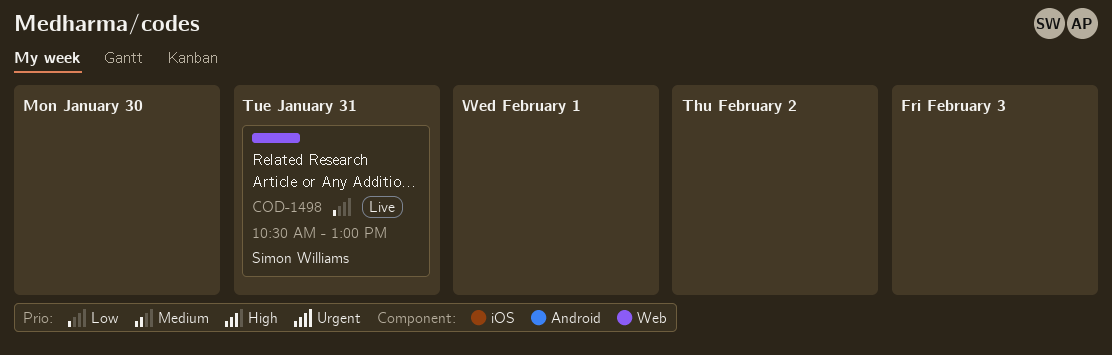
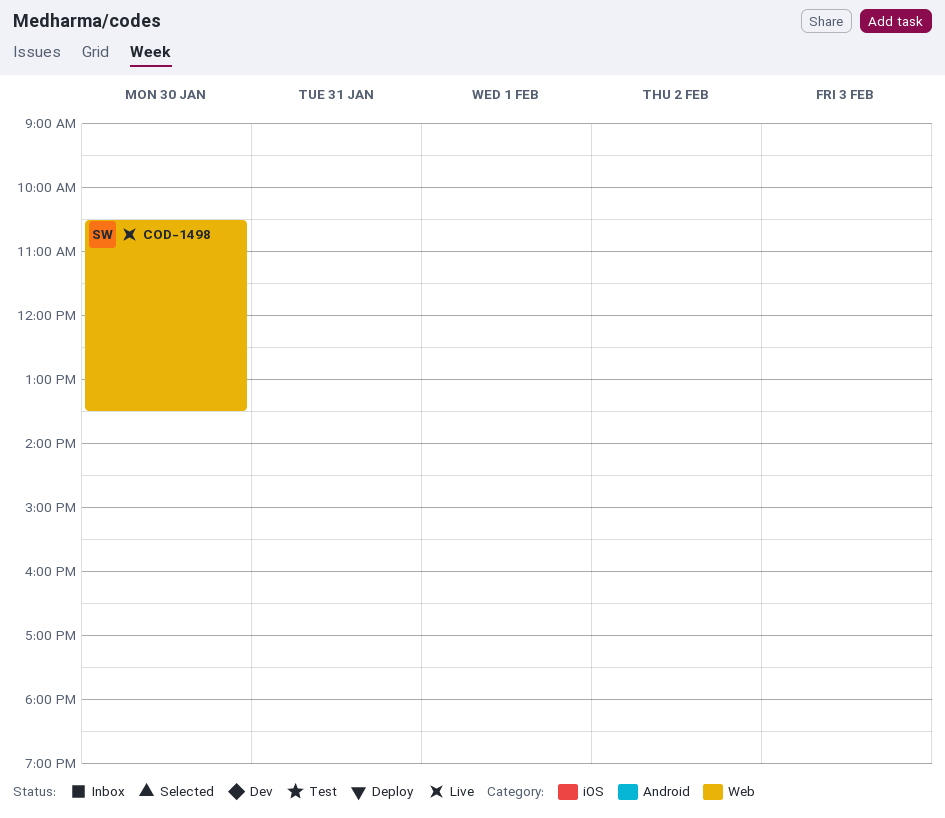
COD-1498, day: Jan 31 -> Jan 30
COD-1498, ends: 13:00 -> 13:30

